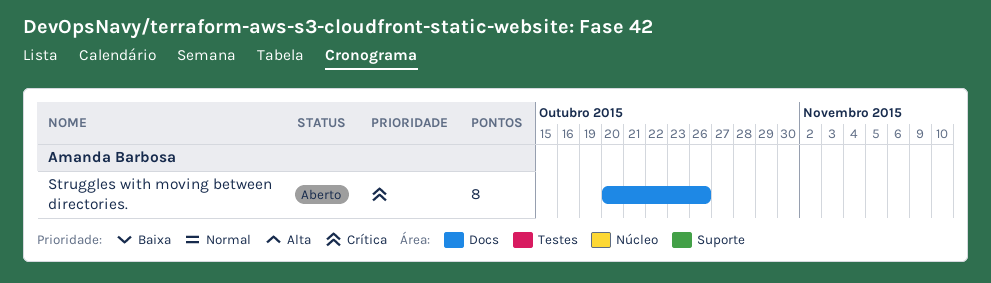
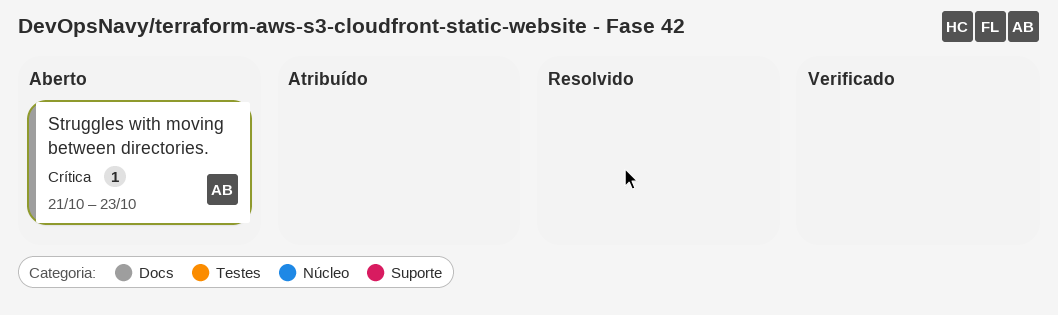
Struggles with moving between directories., estimate: 8 -> 1
Struggles with moving between directories., start: Oct 20 -> Oct 21
Struggles with moving between directories., due: Oct 26 -> Oct 23

